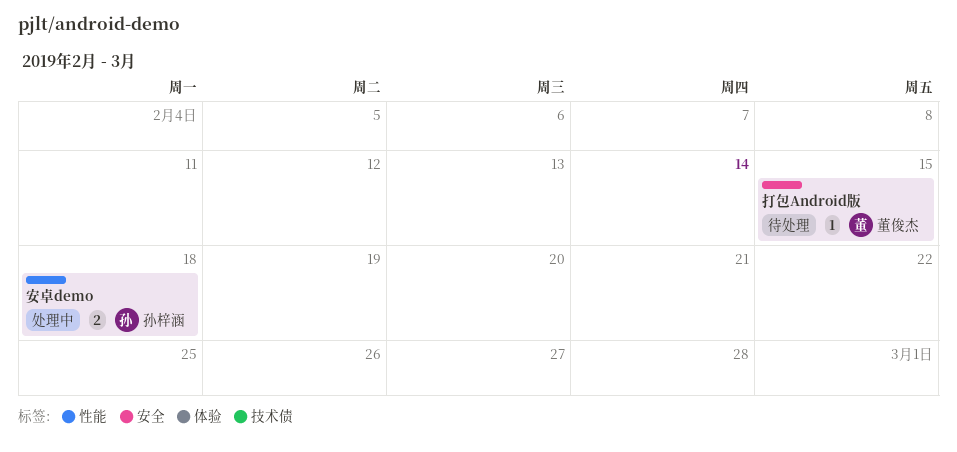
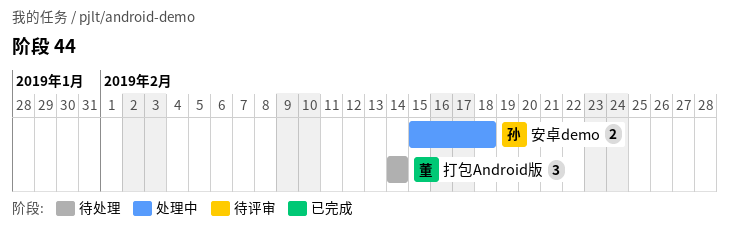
打包Android版, estimate: 1 -> 3
打包Android版, due: Feb 15 -> Feb 14

